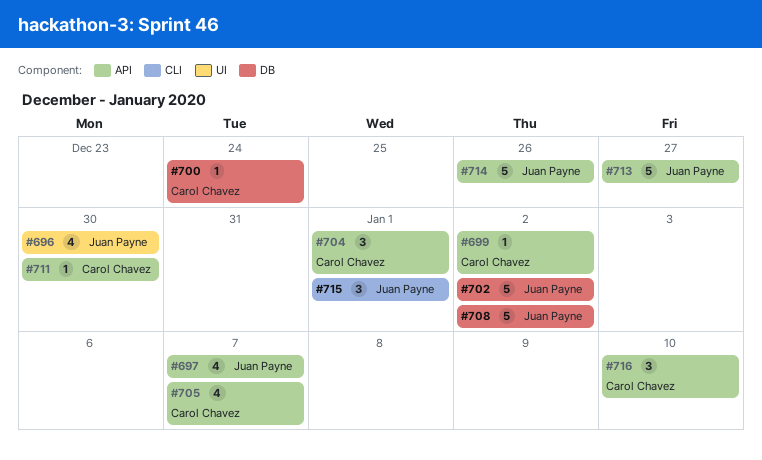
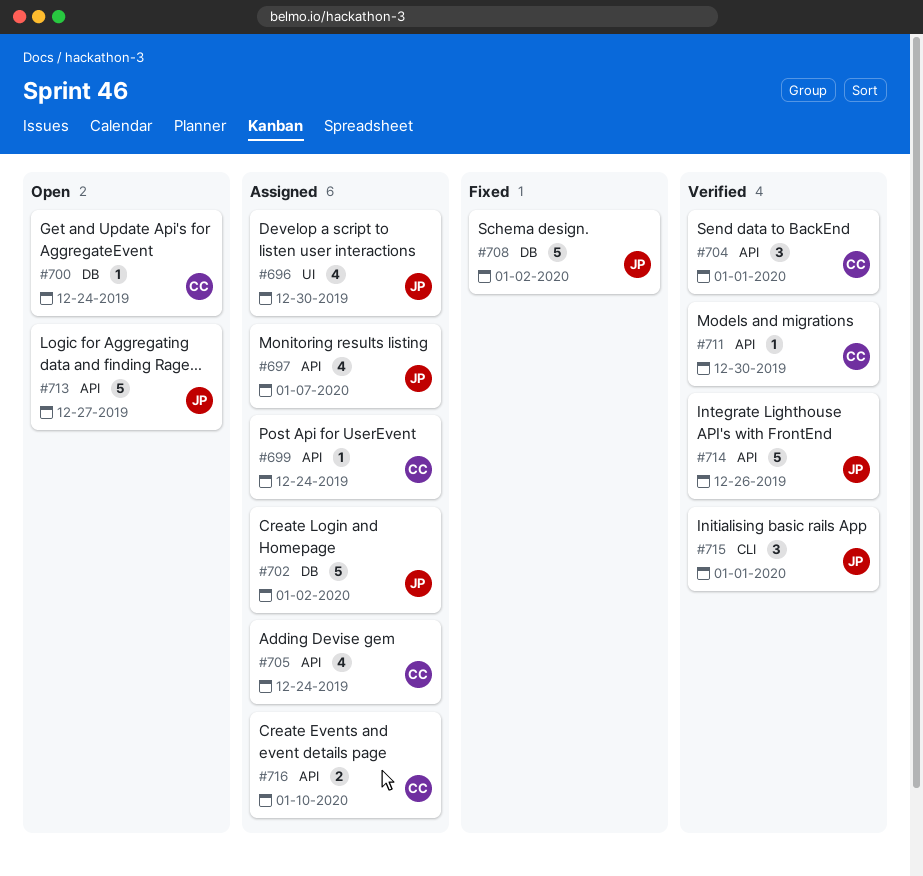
#699, due: Jan 2 -> Dec 24
#705, due: Jan 7 -> Dec 24
#716, estimate: 3 -> 2

